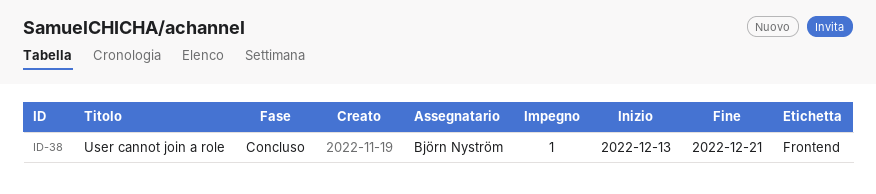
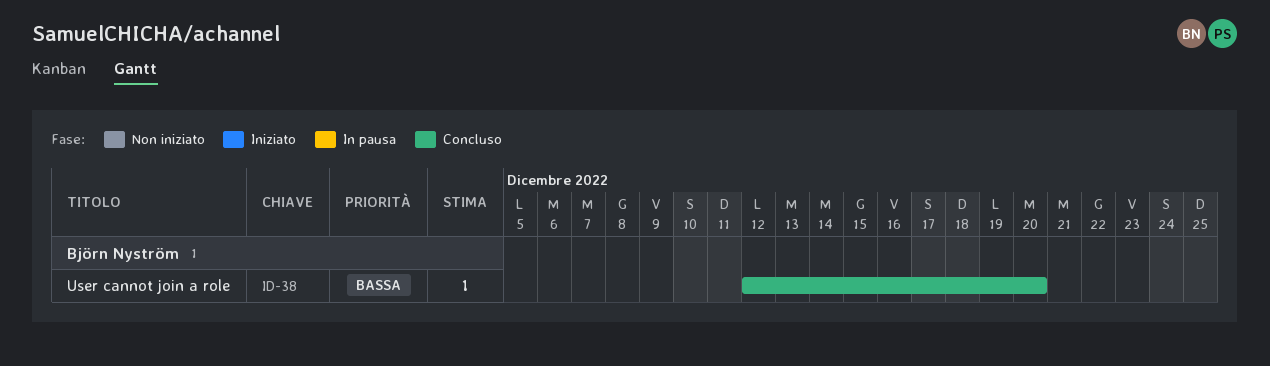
ID-38, start: Dec 13 -> Dec 12
ID-38, due: Dec 21 -> Dec 20

